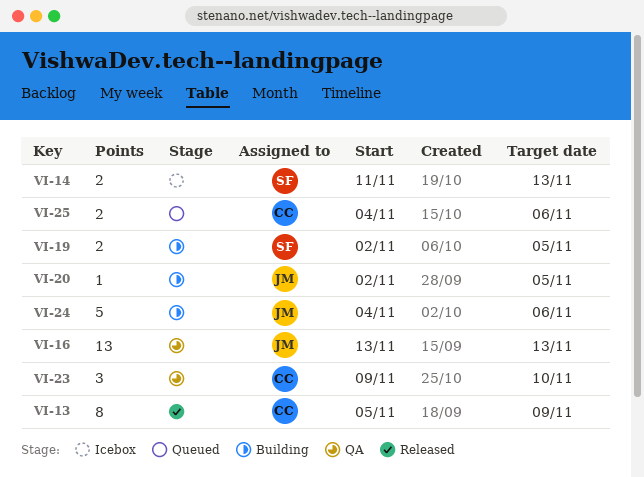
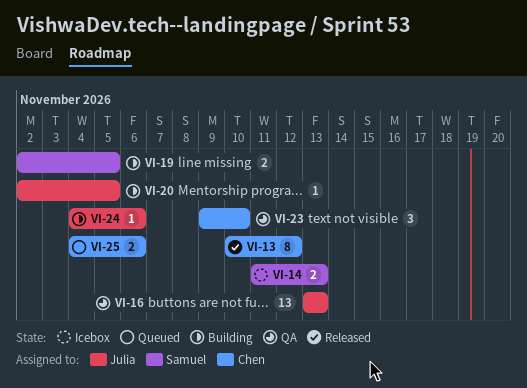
VI-13, start: Nov 5 -> Nov 10
VI-13, due: Nov 9 -> Nov 12
VI-24, estimate: 5 -> 1

